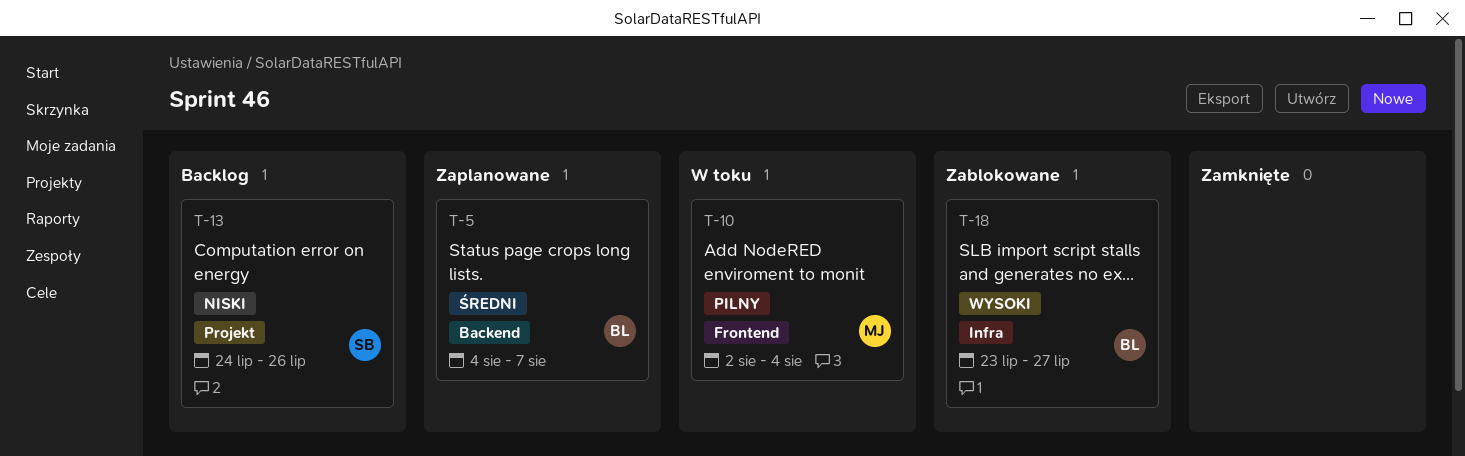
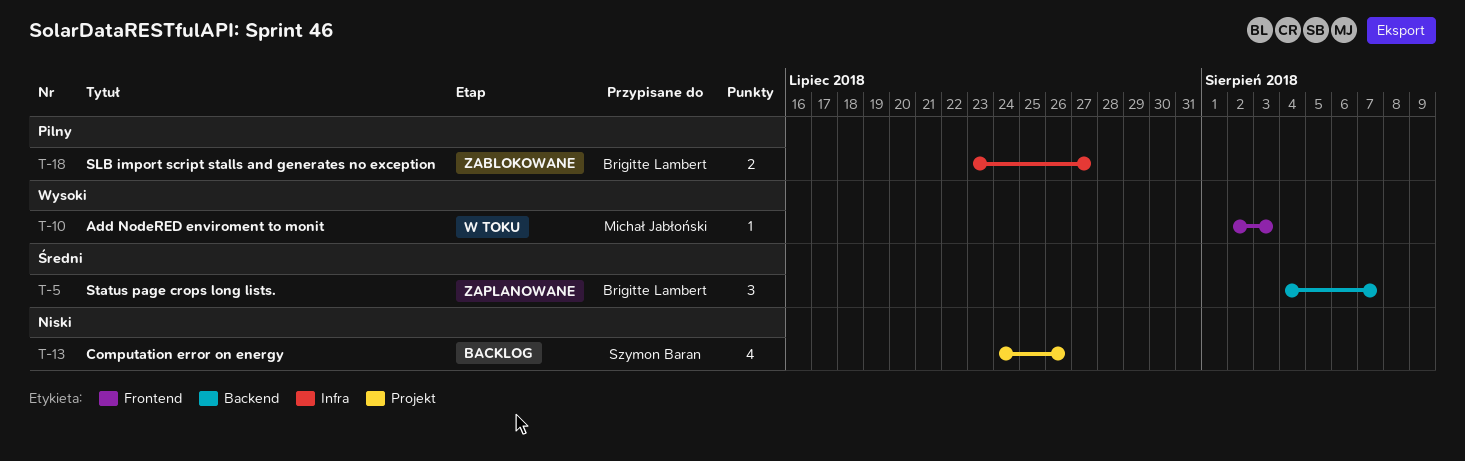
T-10, priority: Pilny -> Wysoki
T-10, due: Aug 4 -> Aug 3
T-18, priority: Wysoki -> Pilny

